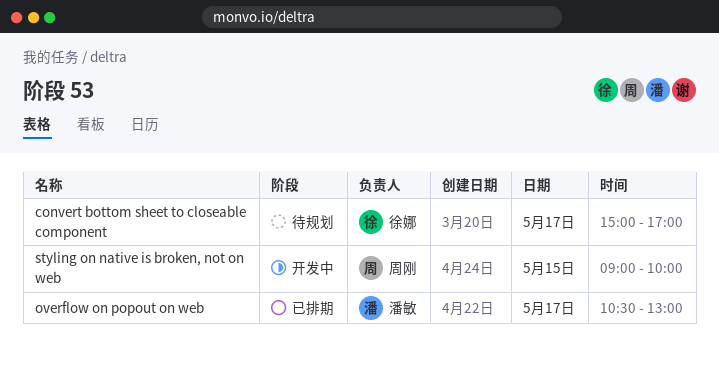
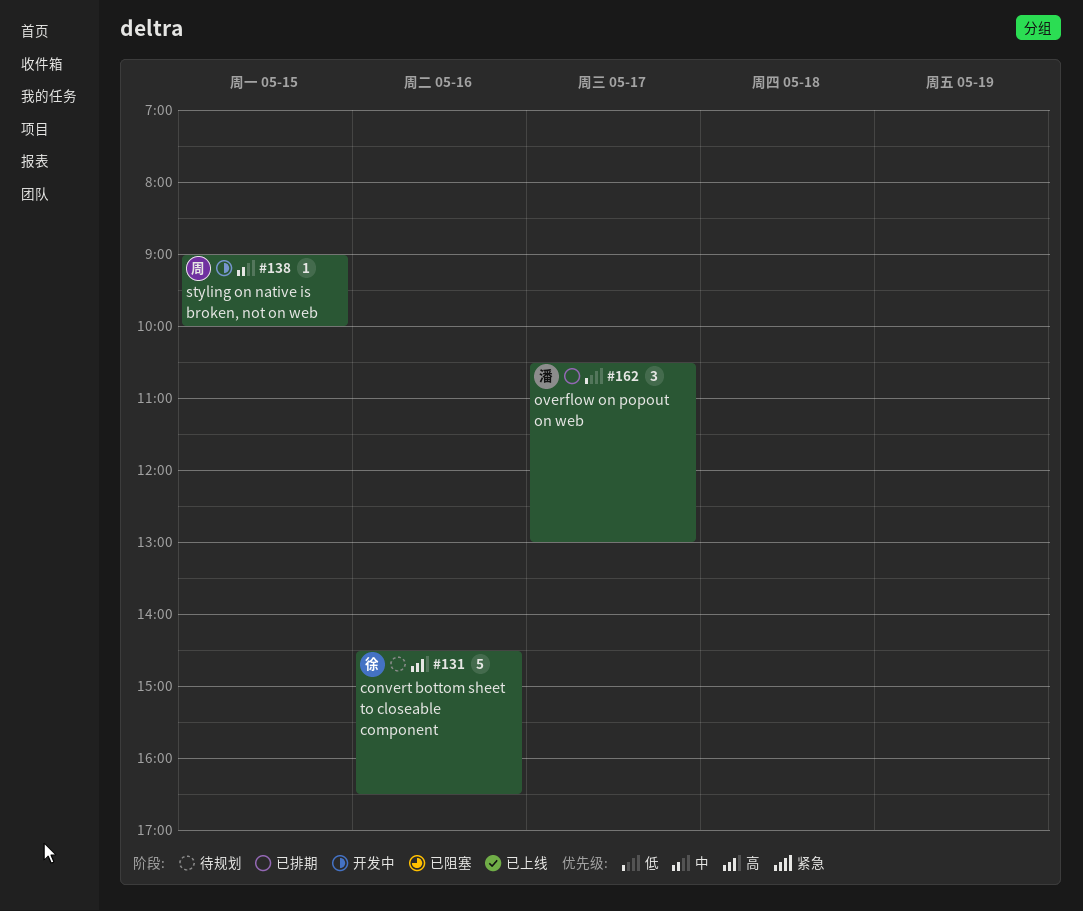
convert bottom sheet to closeable component, day: May 17 -> May 16
convert bottom sheet to closeable component, begins: 15:00 -> 14:30
convert bottom sheet to closeable component, ends: 17:00 -> 16:30

